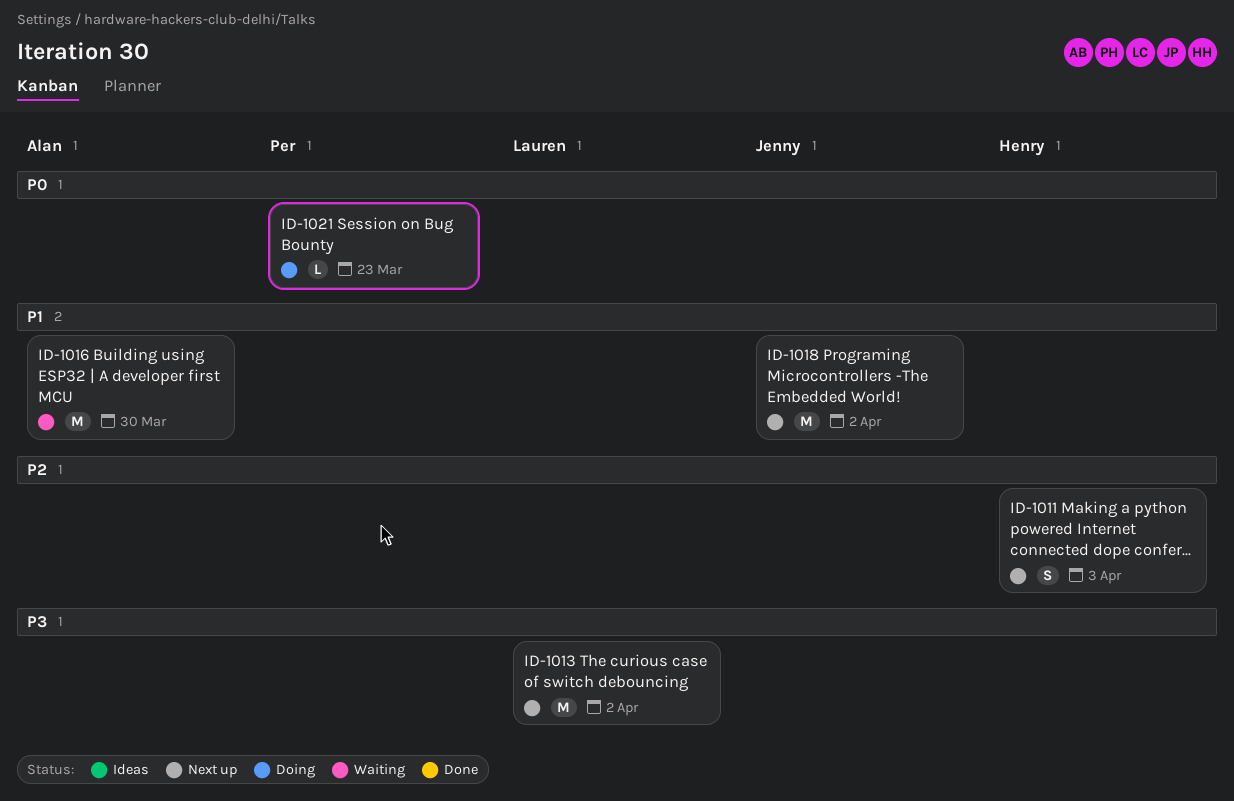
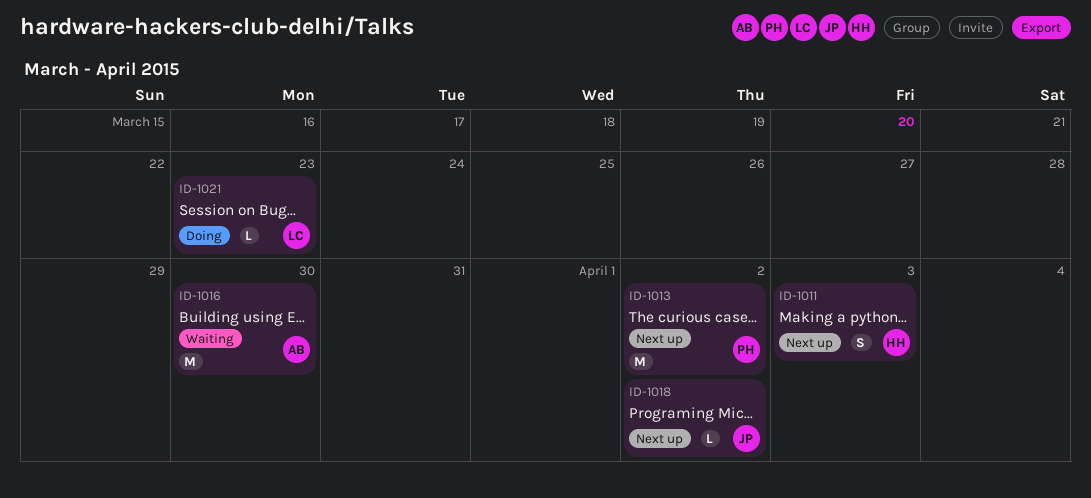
ID-1013, owner: Lauren -> Per
ID-1018, estimate: M -> L
ID-1021, owner: Per -> Lauren

